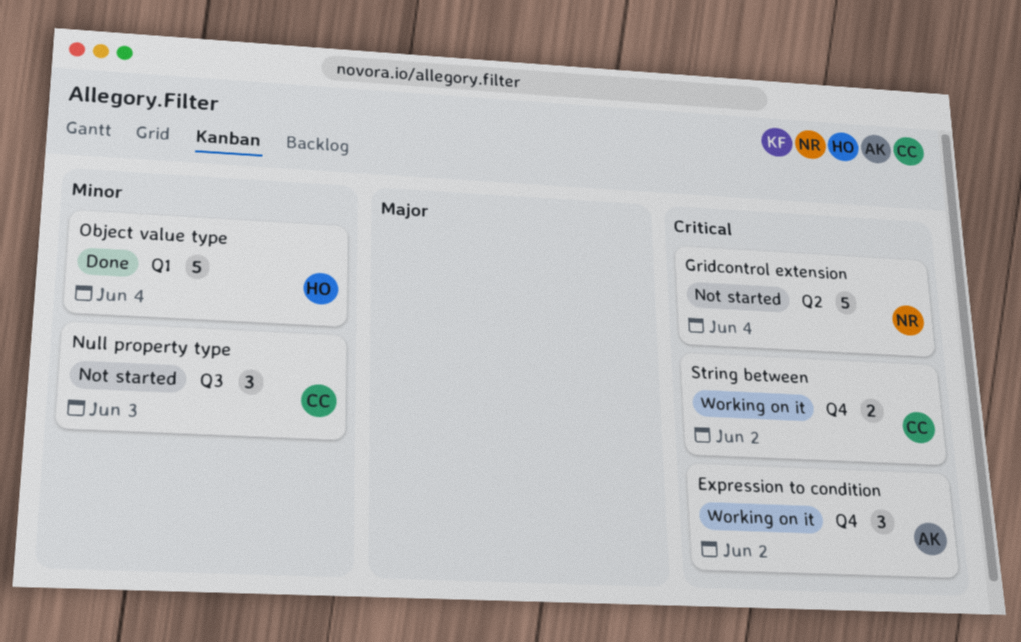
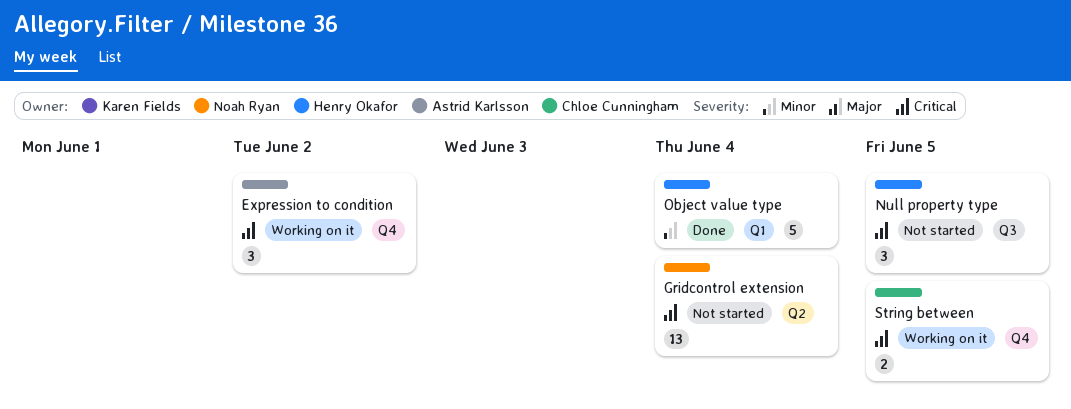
Gridcontrol extension, estimate: 5 -> 13
Null property type, owner: Chloe Cunningham -> Henry Okafor
Null property type, priority: Minor -> Critical
Null property type, due: Jun 3 -> Jun 5
String between, due: Jun 2 -> Jun 5

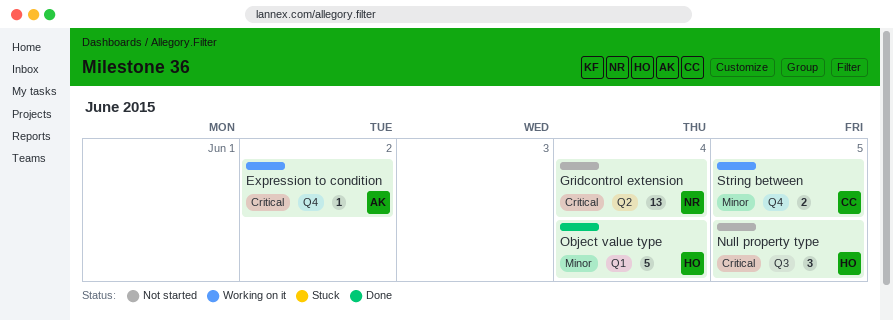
Expression to condition, estimate: 3 -> 1
String between, priority: Critical -> Minor

